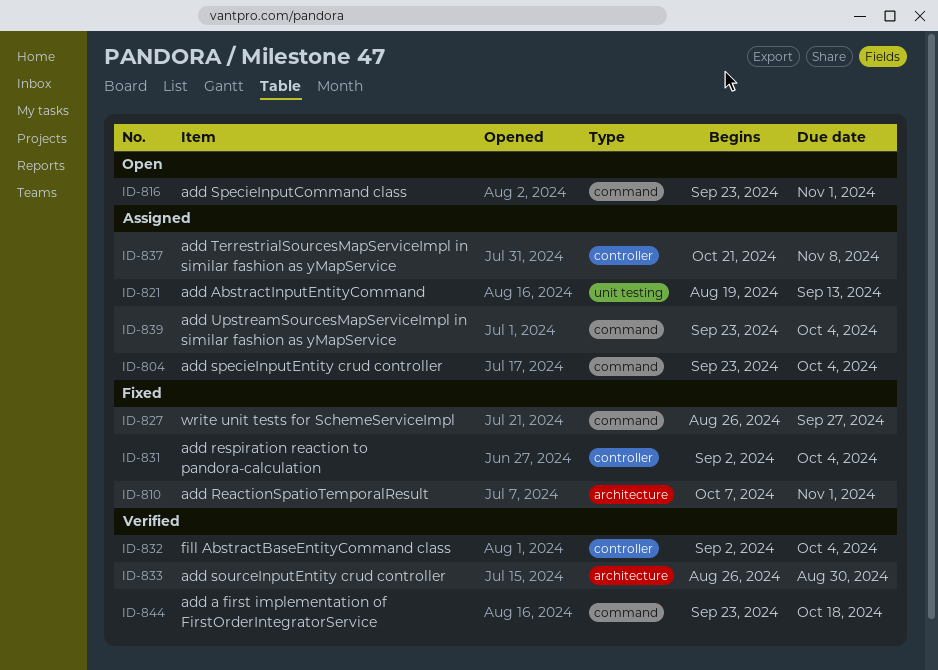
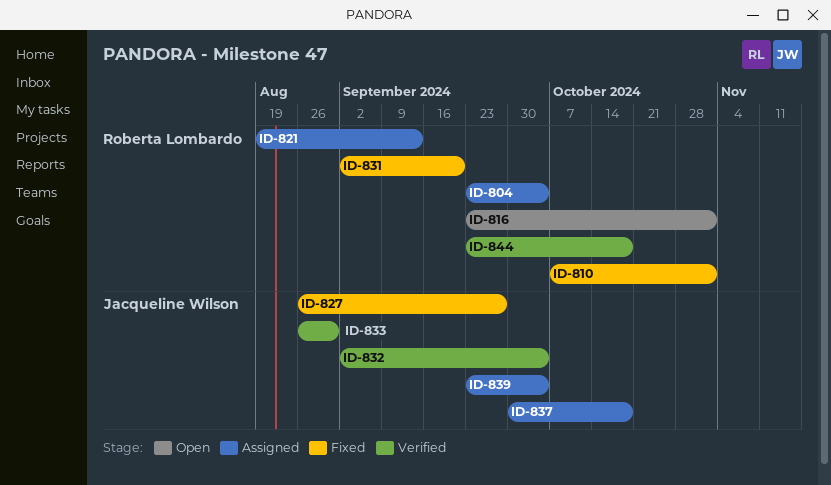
ID-831, due: Oct 4 -> Sep 20
ID-837, start: Oct 21 -> Sep 30
ID-837, due: Nov 8 -> Oct 18

